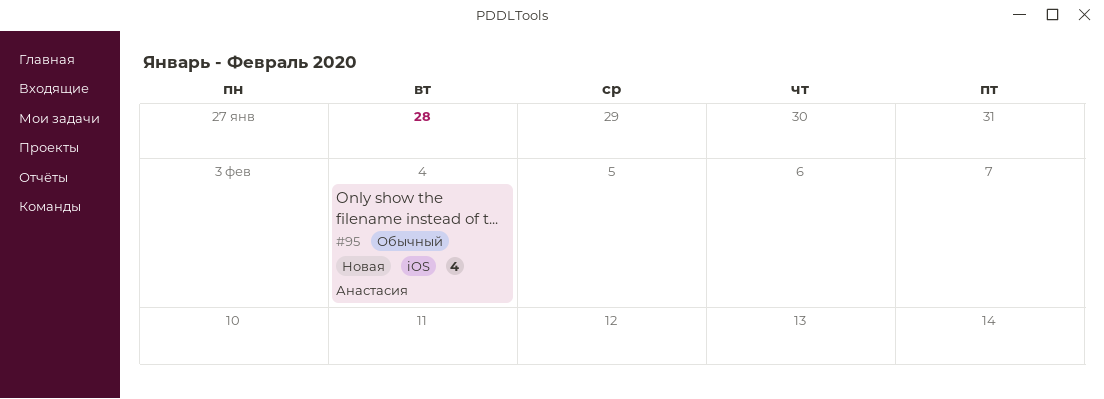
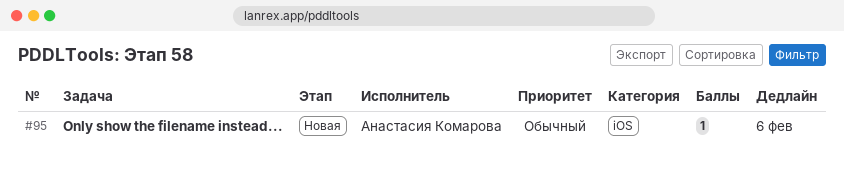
#95, estimate: 4 -> 1
#95, due: Feb 4 -> Feb 6

